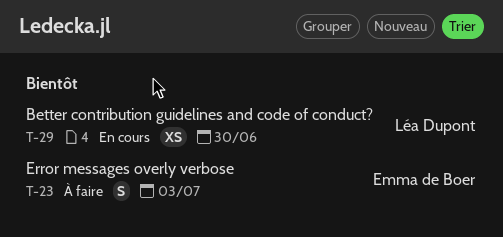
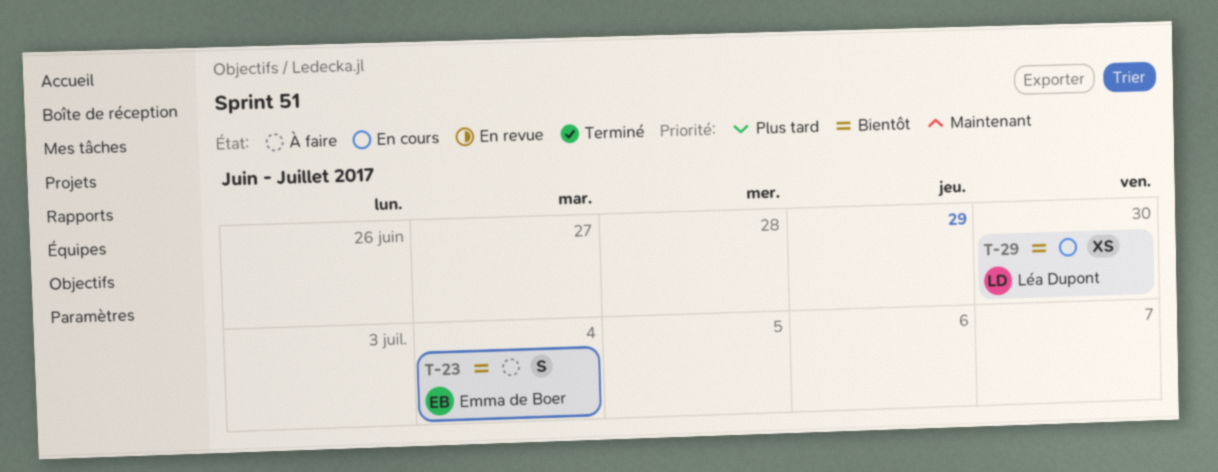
T-23, due: Jul 3 -> Jul 4

